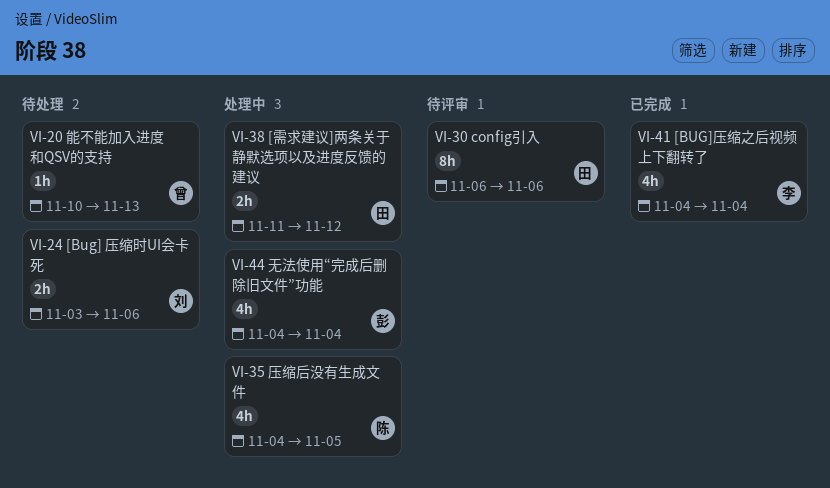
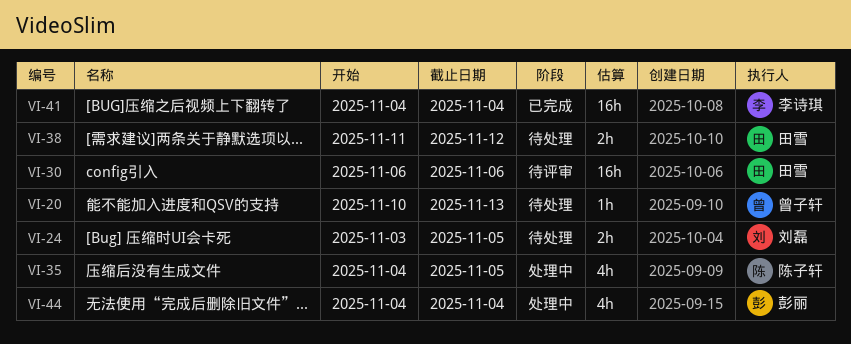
VI-24, due: Nov 6 -> Nov 5
VI-30, estimate: 8h -> 16h
VI-38, status: 处理中 -> 待处理
VI-41, estimate: 4h -> 16h

